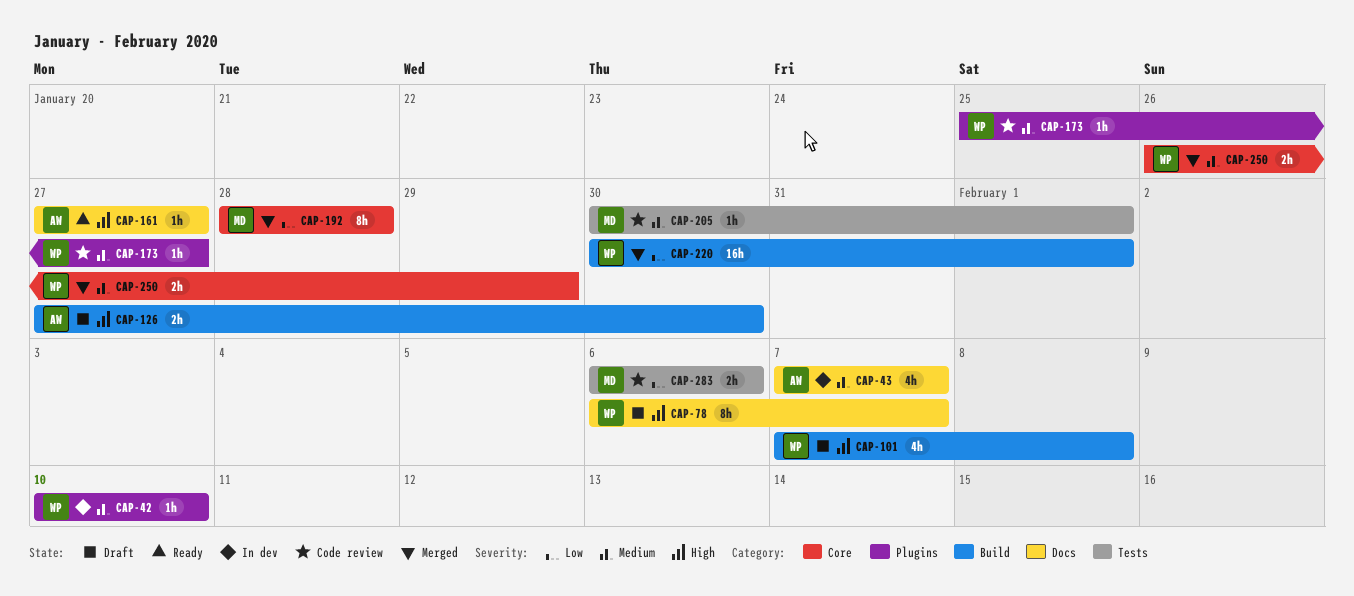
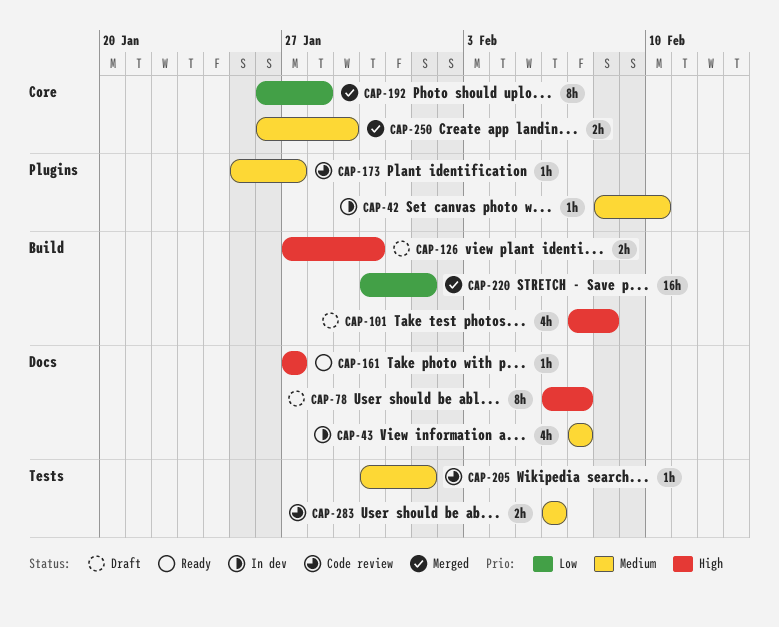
CAP-42, start: Feb 10 -> Feb 8
CAP-192, start: Jan 28 -> Jan 26
CAP-283, priority: Low -> Medium

